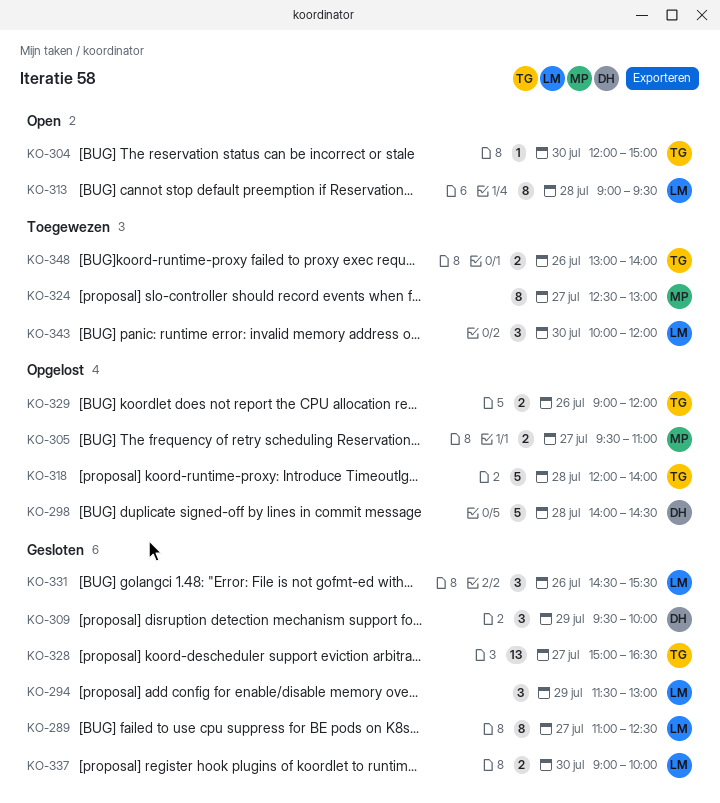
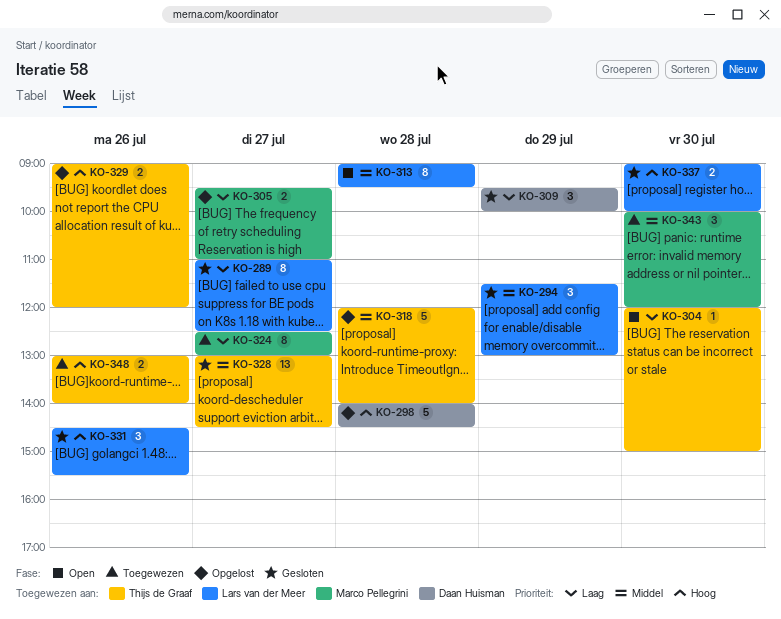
KO-328, begins: 15:00 -> 13:00
KO-328, ends: 16:30 -> 14:30
KO-343, owner: Lars van der Meer -> Marco Pellegrini

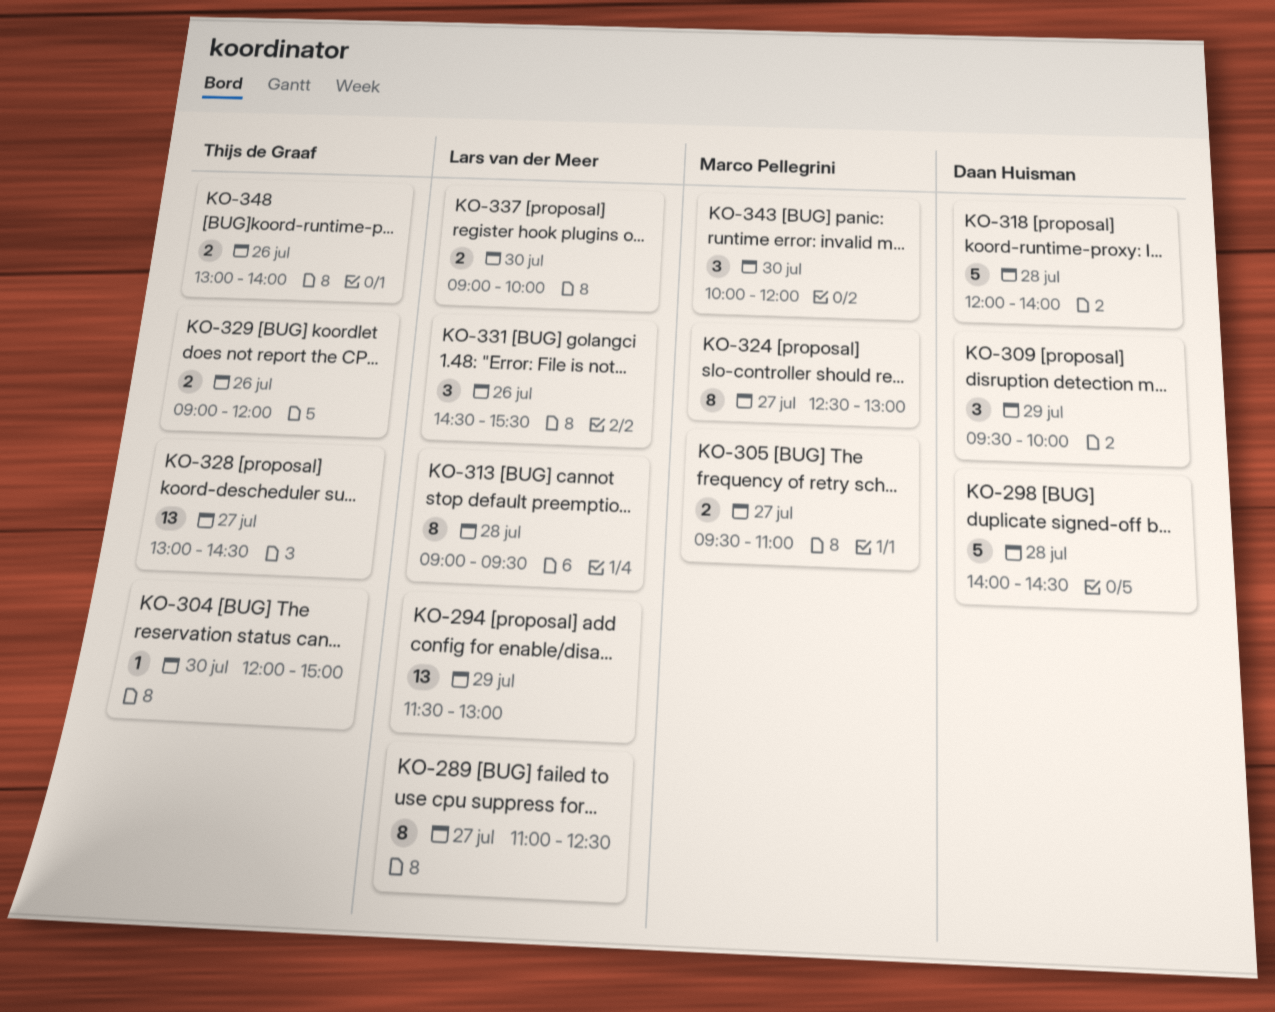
KO-294, estimate: 3 -> 13
KO-318, owner: Thijs de Graaf -> Daan Huisman

